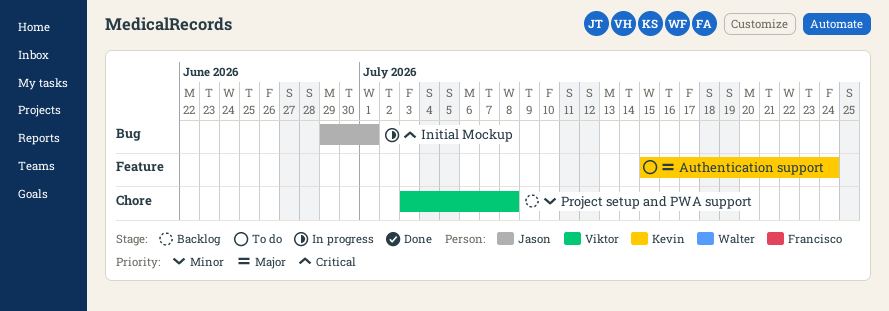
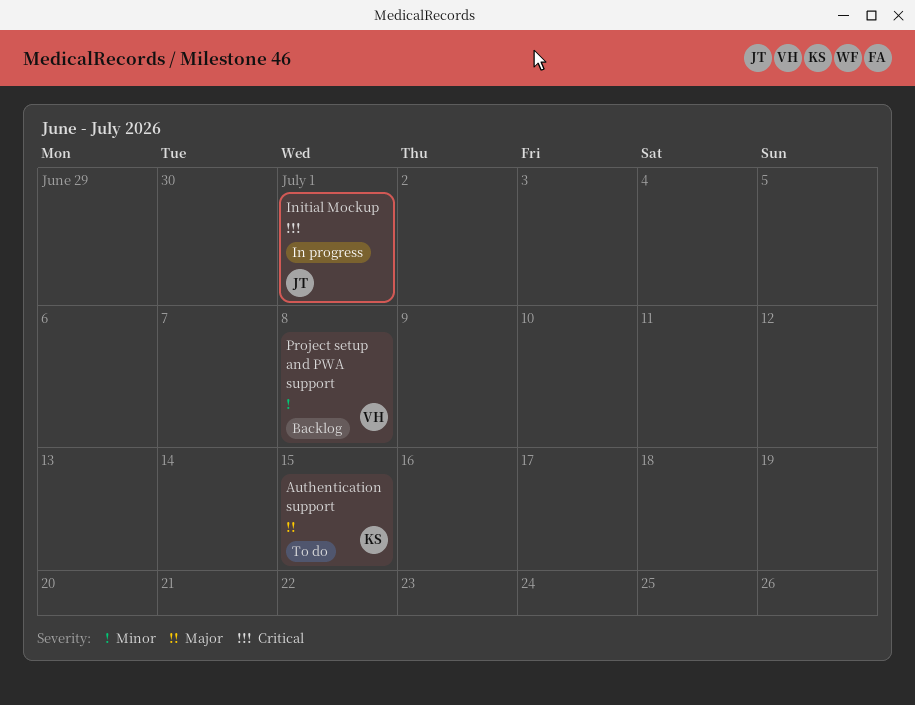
Authentication support, due: Jul 24 -> Jul 15

